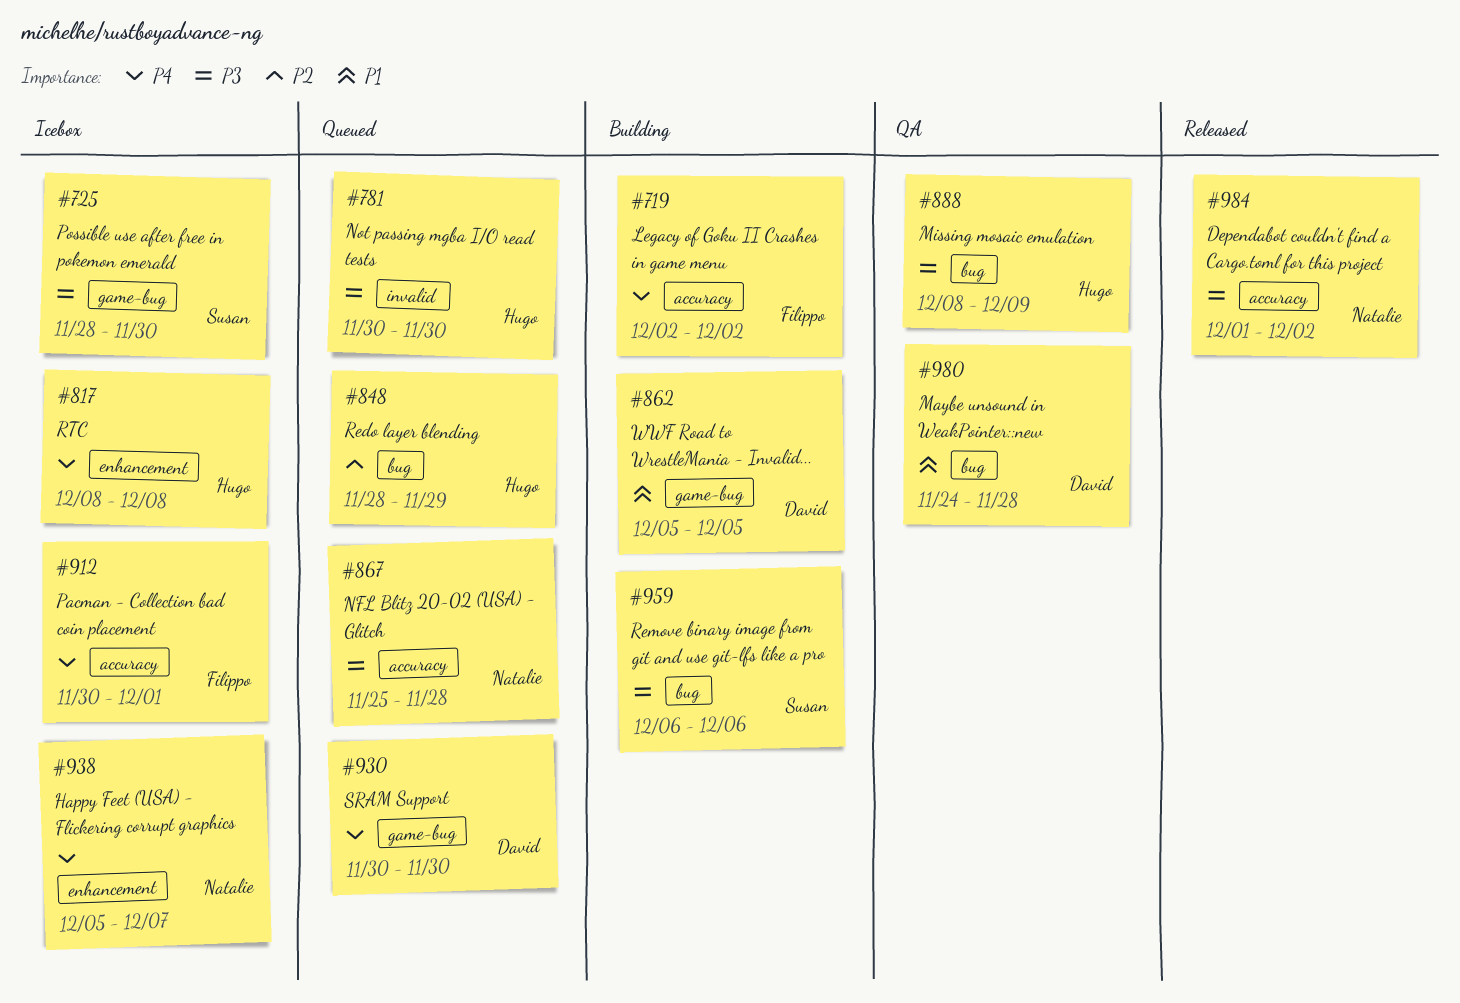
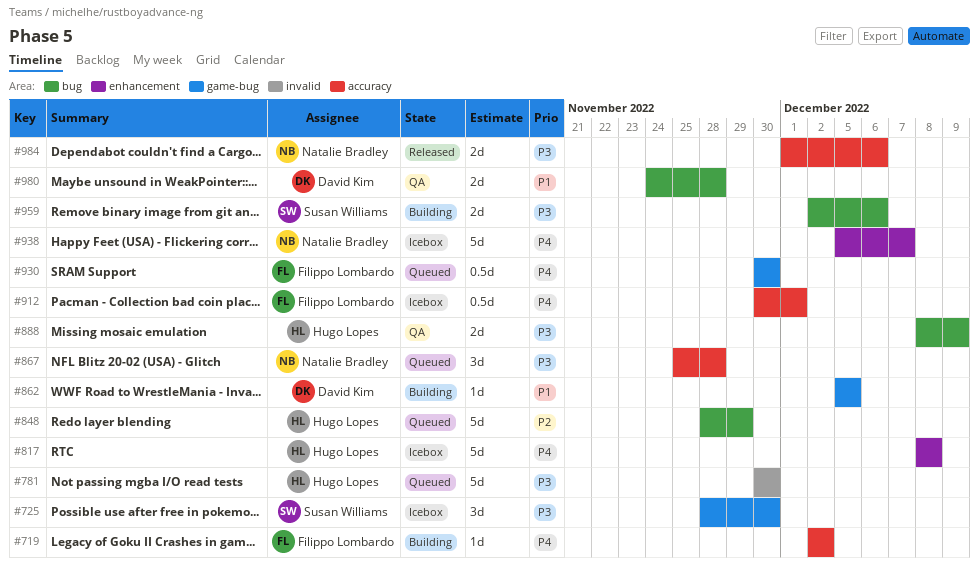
#930, owner: David Kim -> Filippo Lombardo
#959, start: Dec 6 -> Dec 2
#984, due: Dec 2 -> Dec 6

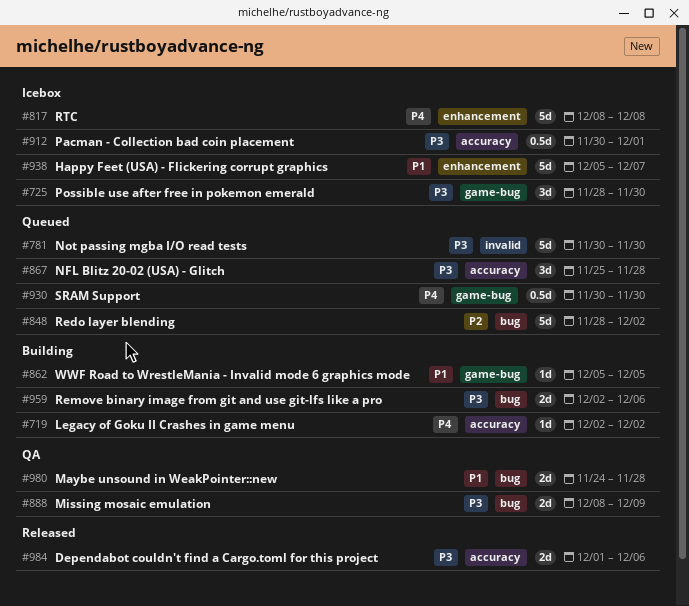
#848, due: Nov 29 -> Dec 2
#912, priority: P4 -> P3
#938, priority: P4 -> P1

